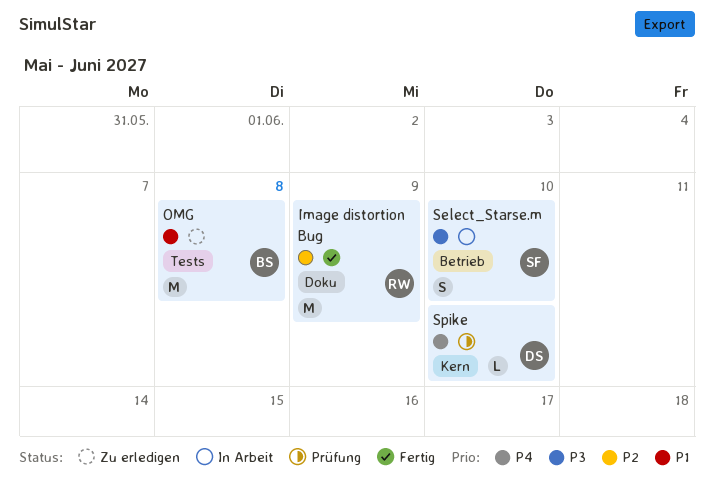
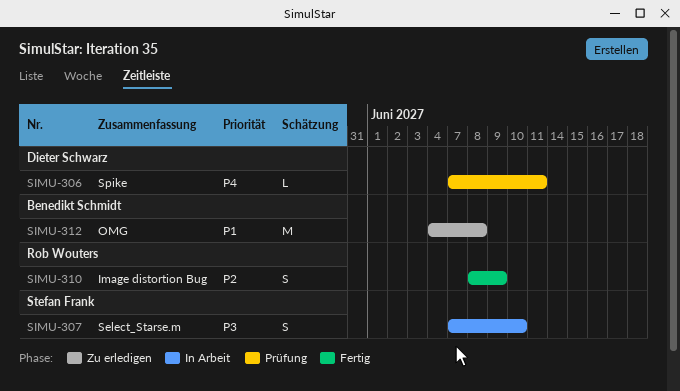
Image distortion Bug, estimate: M -> S
Spike, due: Jun 10 -> Jun 11

